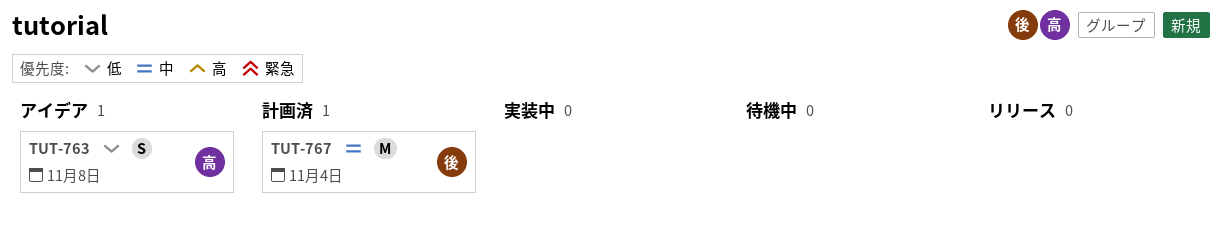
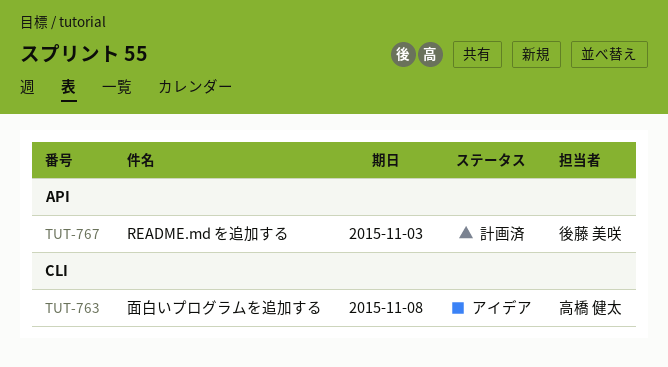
TUT-767, due: Nov 4 -> Nov 3

